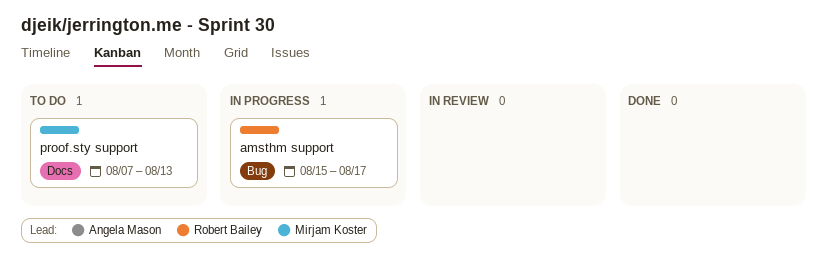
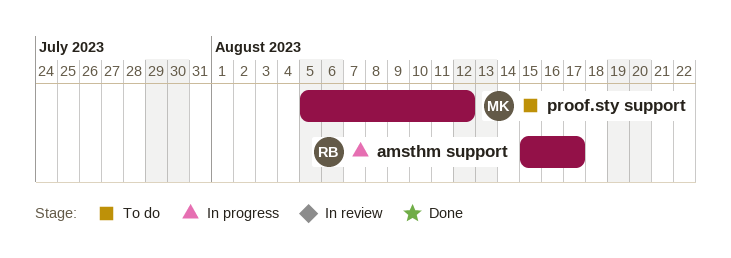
proof.sty support, start: Aug 7 -> Aug 5
proof.sty support, due: Aug 13 -> Aug 12

